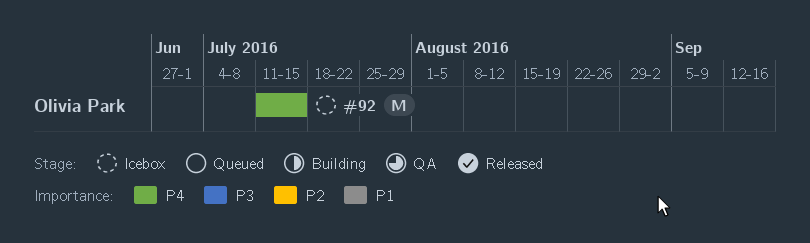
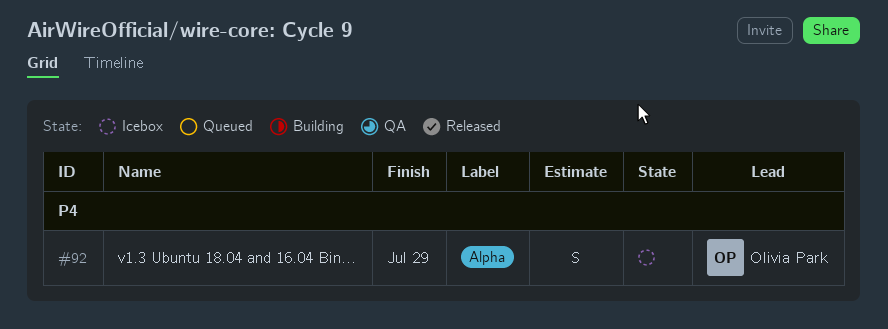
#92, estimate: M -> S
#92, due: Jul 15 -> Jul 29

